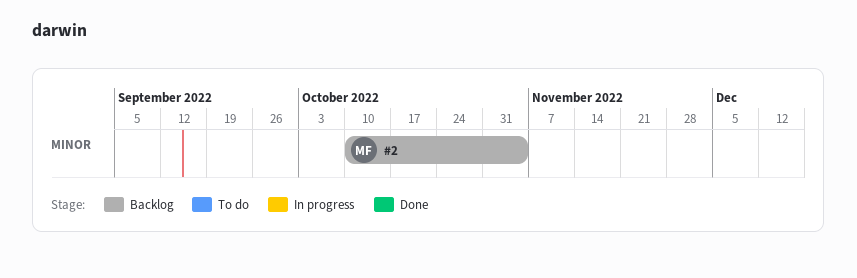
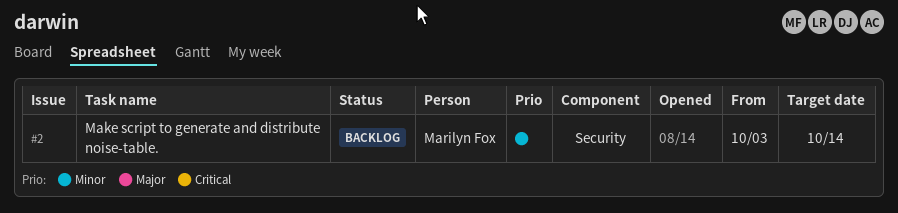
#2, start: Oct 10 -> Oct 3
#2, due: Nov 4 -> Oct 14

